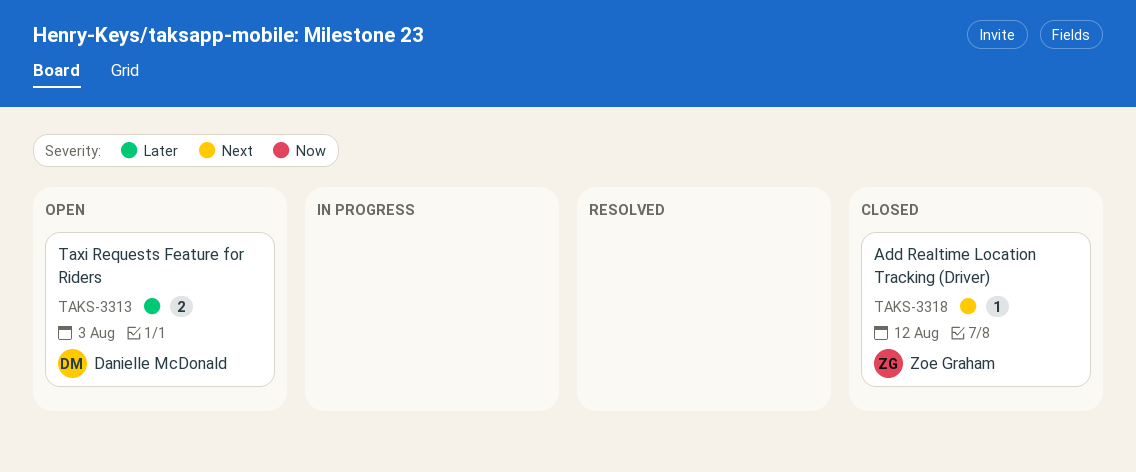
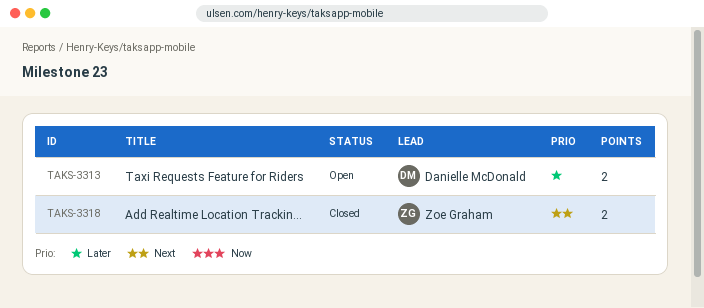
TAKS-3318, estimate: 1 -> 2

